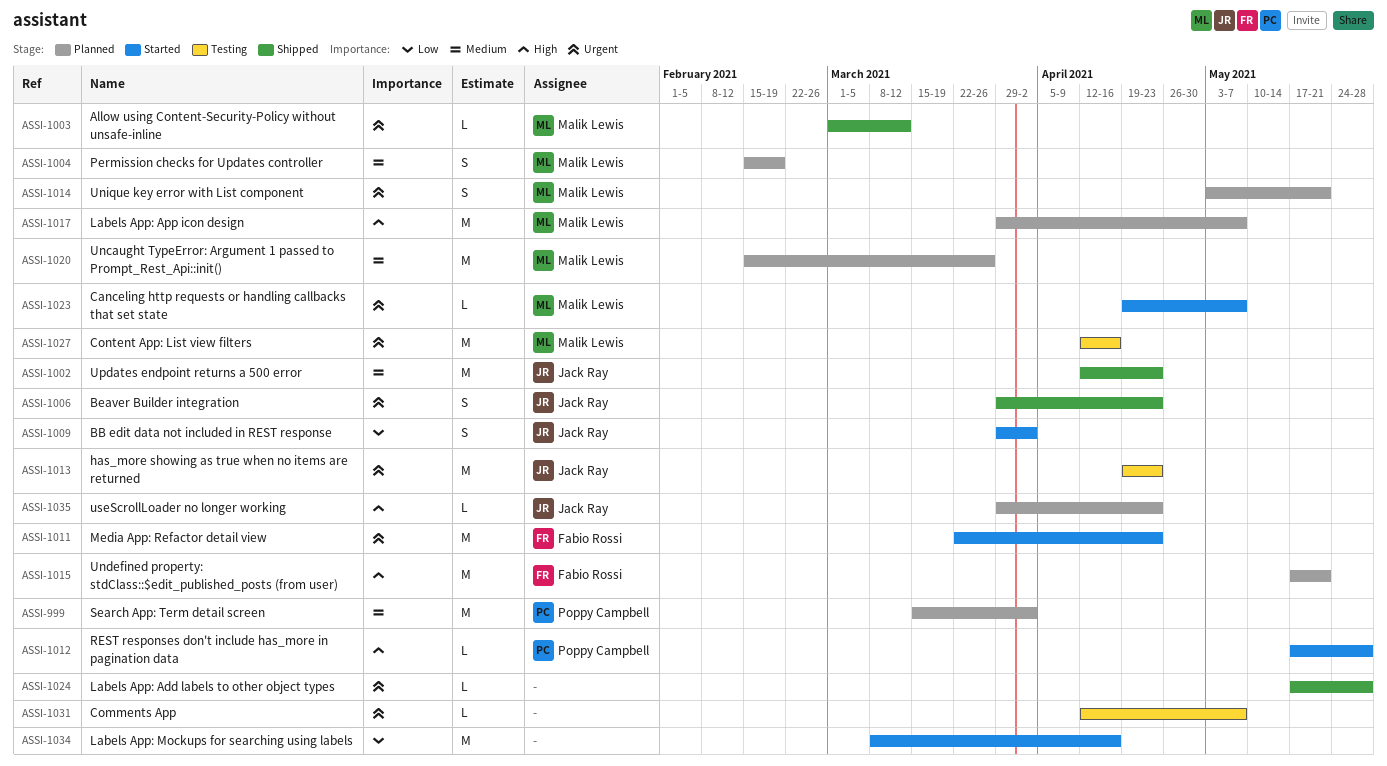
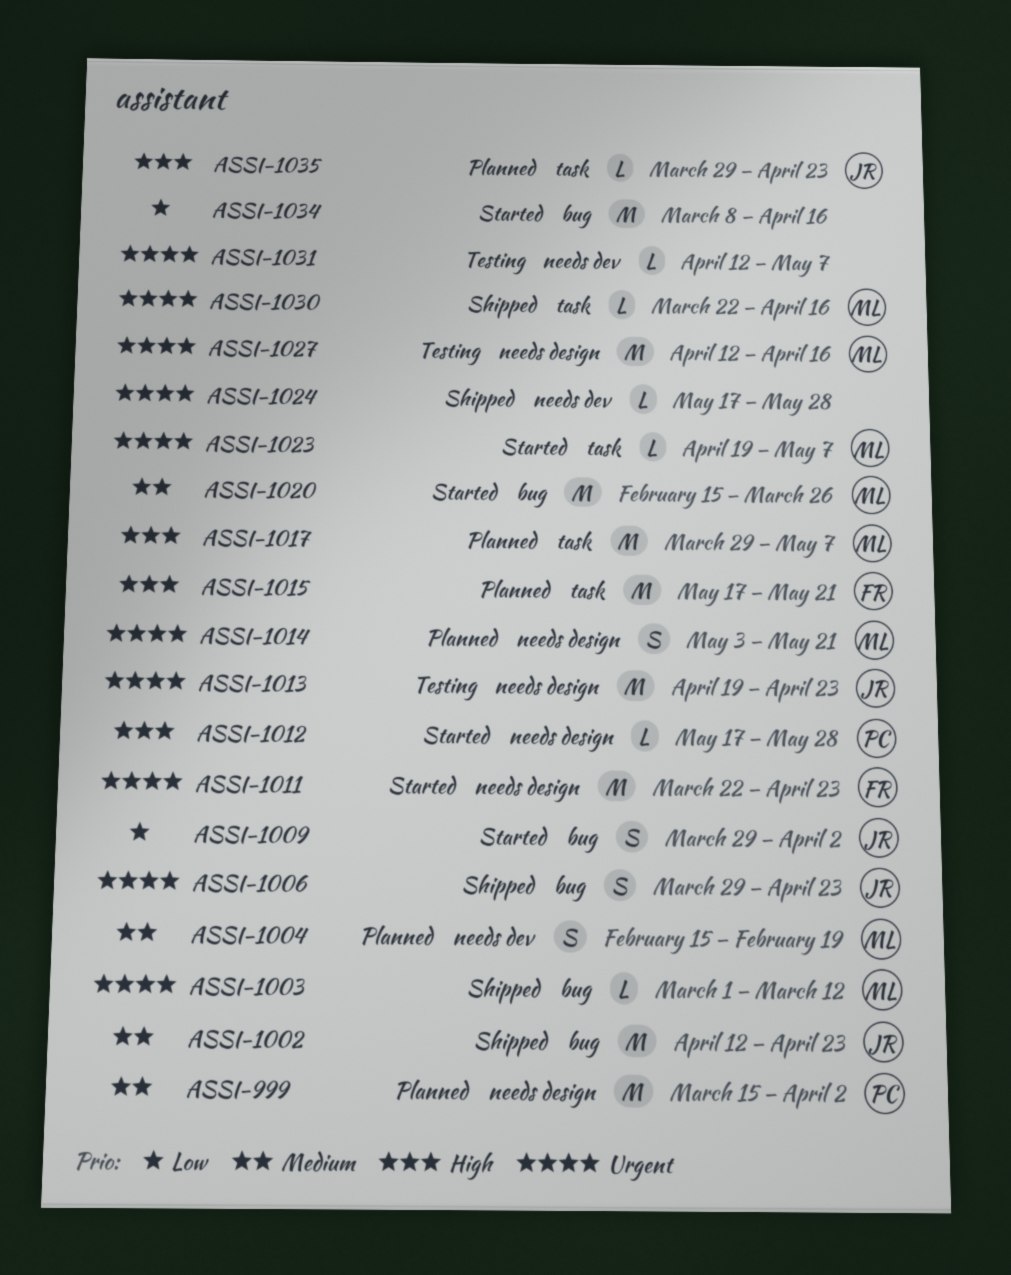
ASSI-1020, status: Planned -> Started
ASSI-1030: none -> present

